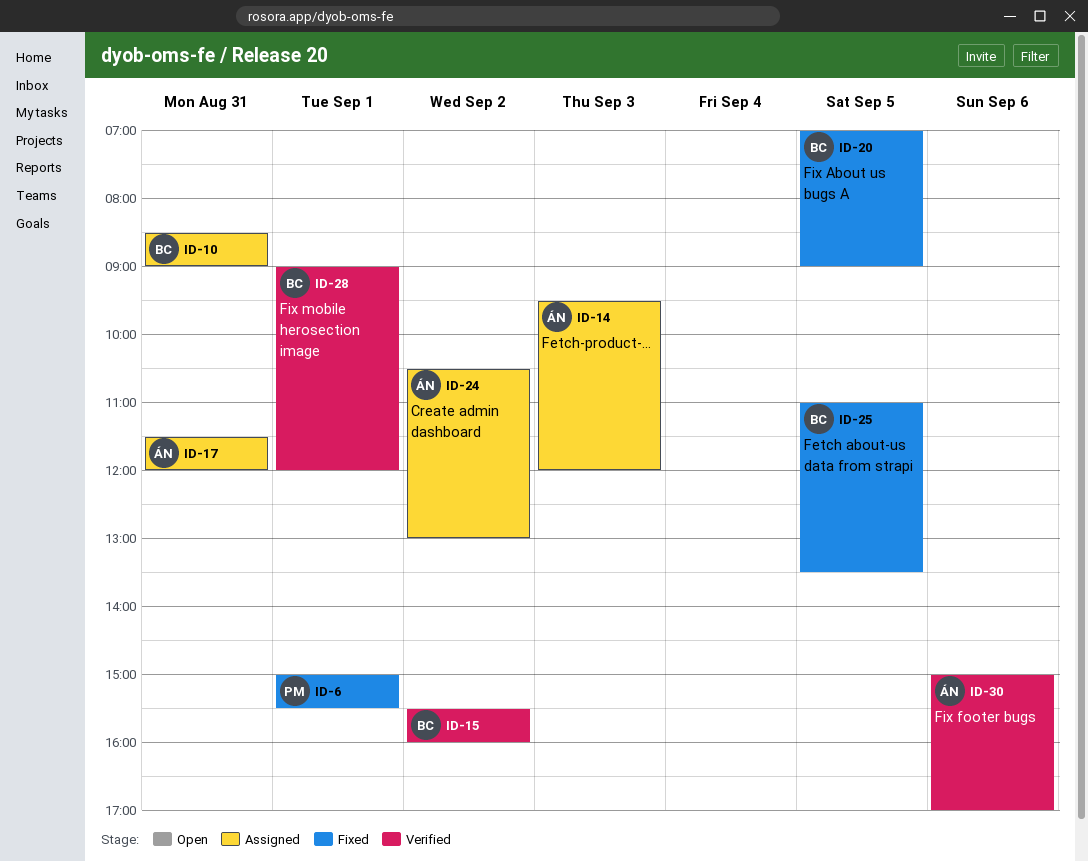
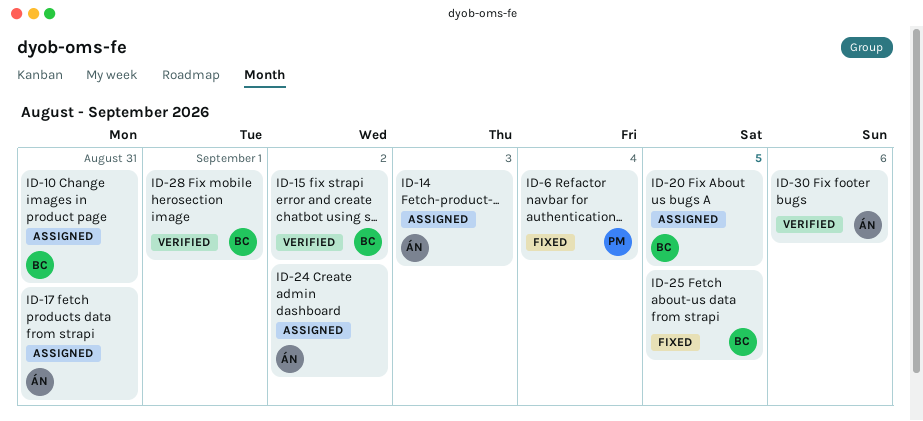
ID-6, day: Sep 1 -> Sep 4
ID-20, status: Fixed -> Assigned

